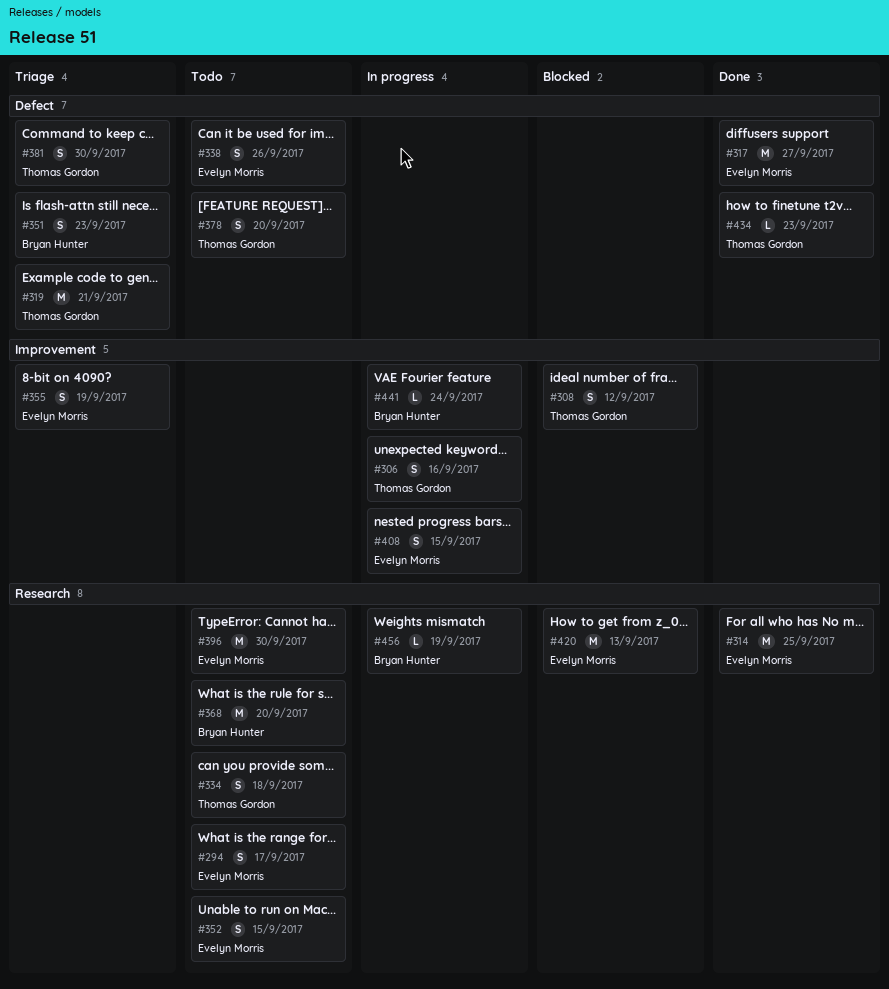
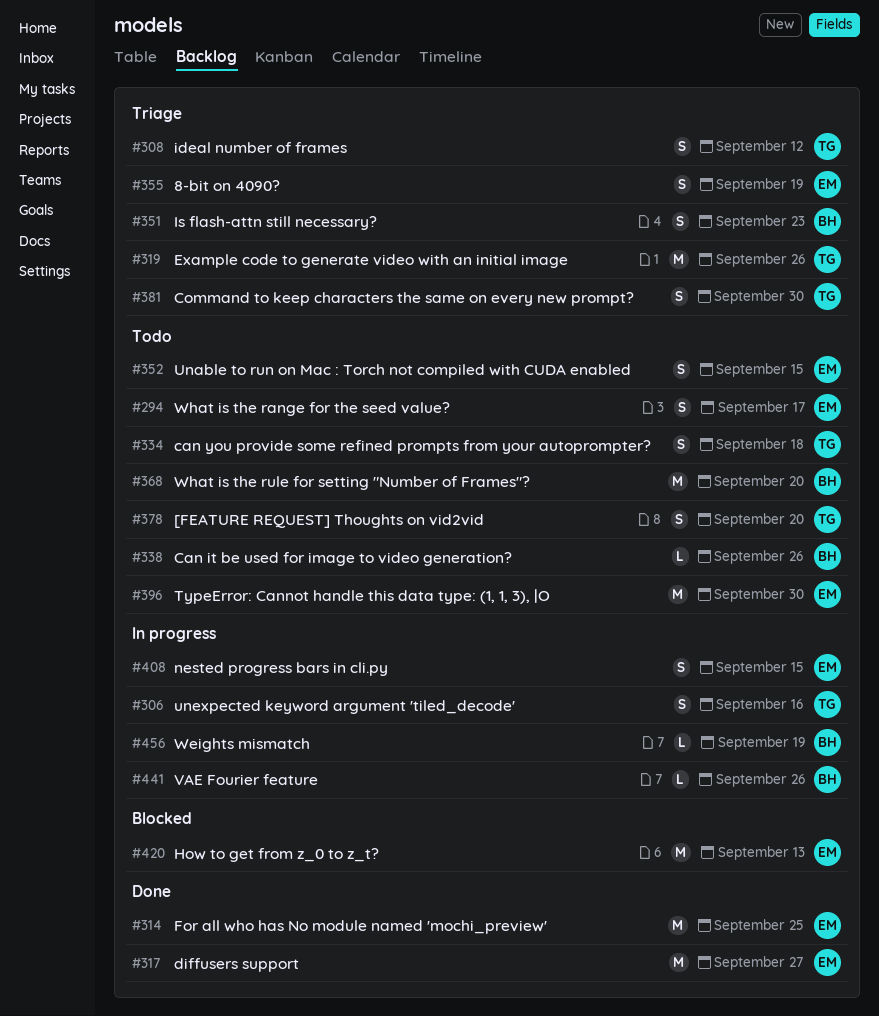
#308, status: Blocked -> Triage
#319, due: Sep 21 -> Sep 26
#338, owner: Evelyn Morris -> Bryan Hunter
#338, estimate: S -> L
#434: present -> none
#441, due: Sep 24 -> Sep 26

